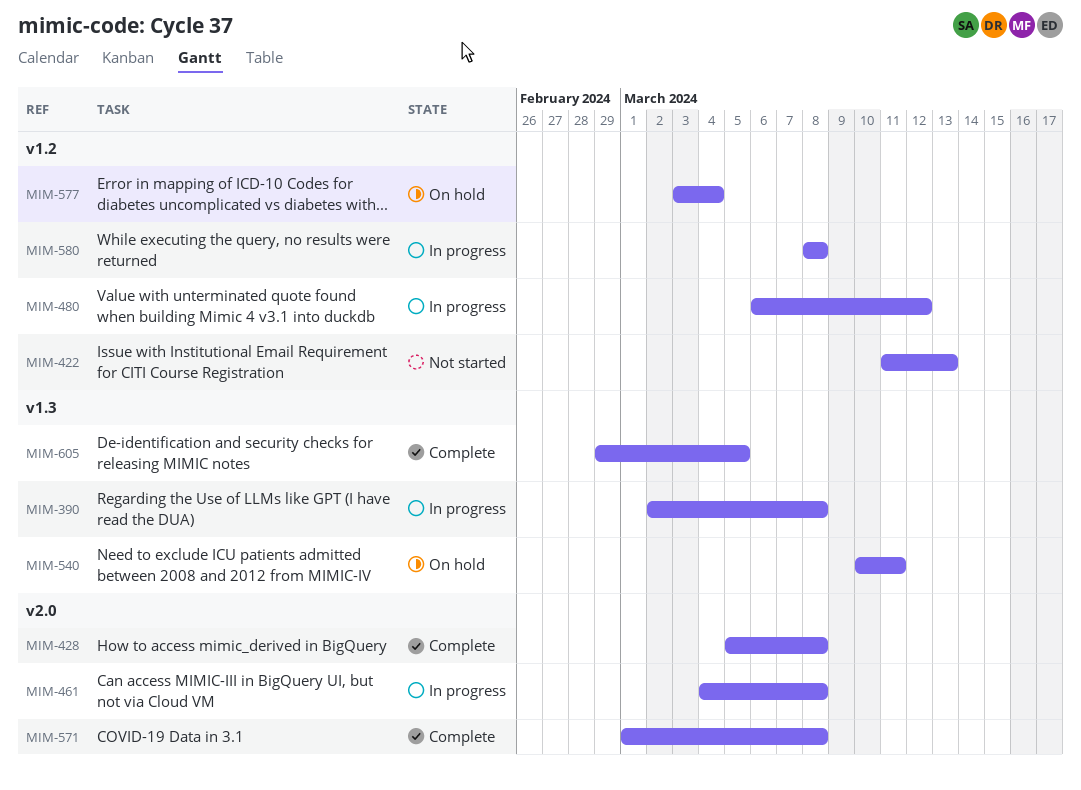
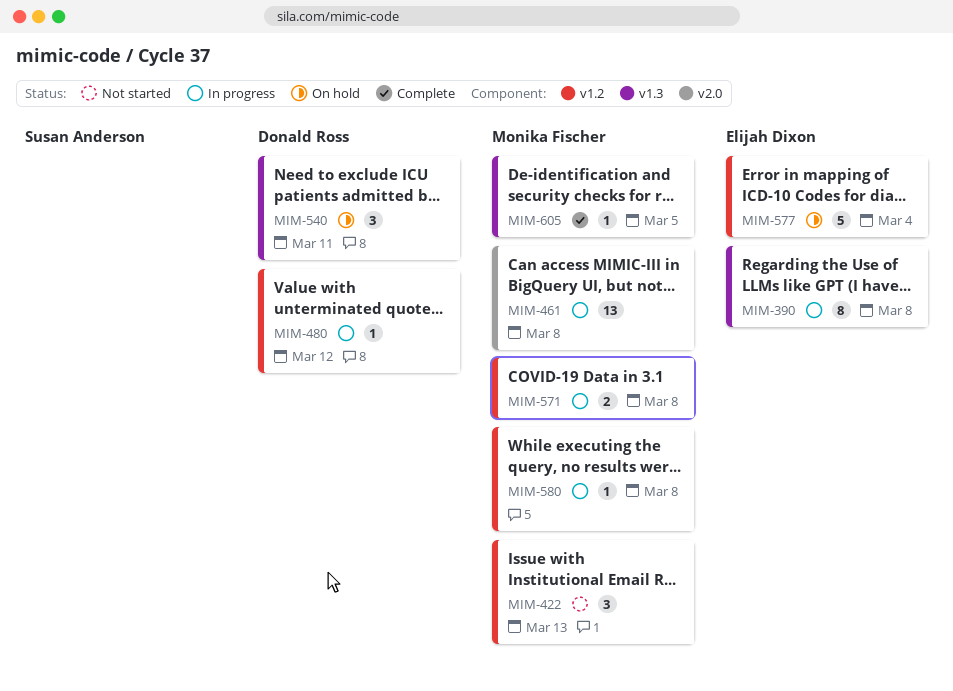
MIM-428: present -> none
MIM-571, status: Complete -> In progress
MIM-571, label: v2.0 -> v1.2

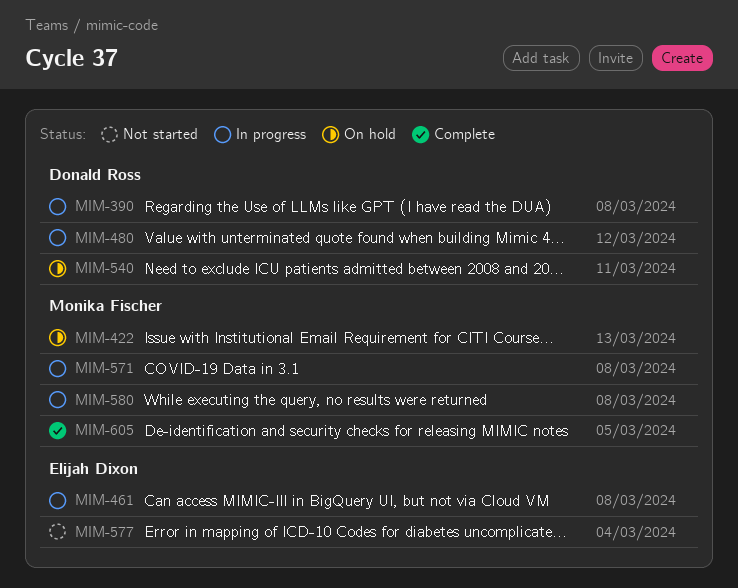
MIM-390, owner: Elijah Dixon -> Donald Ross
MIM-422, status: Not started -> On hold
MIM-461, owner: Monika Fischer -> Elijah Dixon
MIM-577, status: On hold -> Not started

